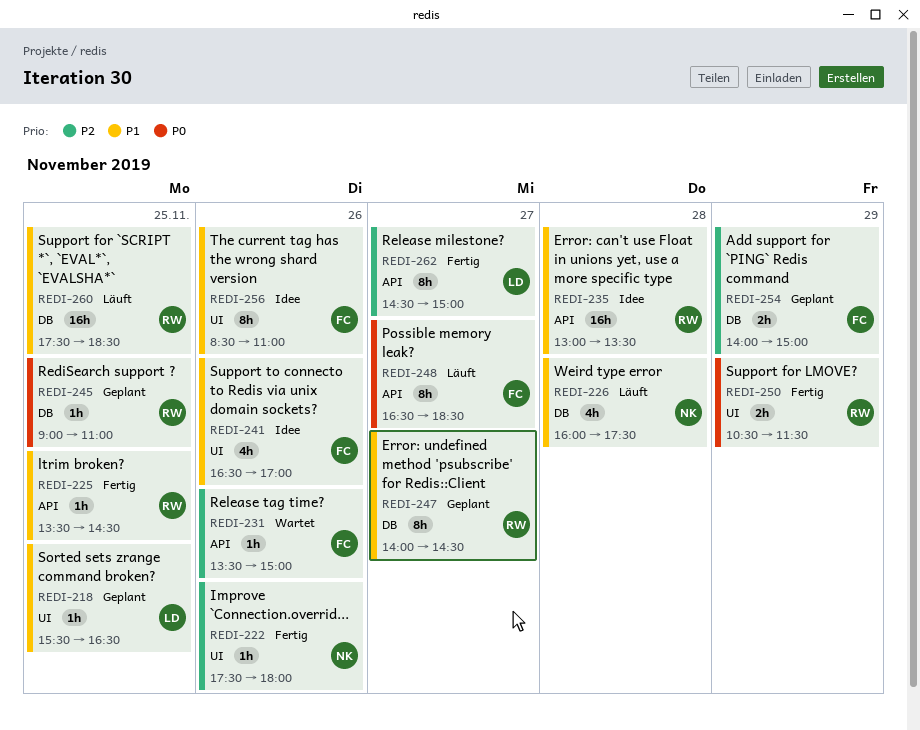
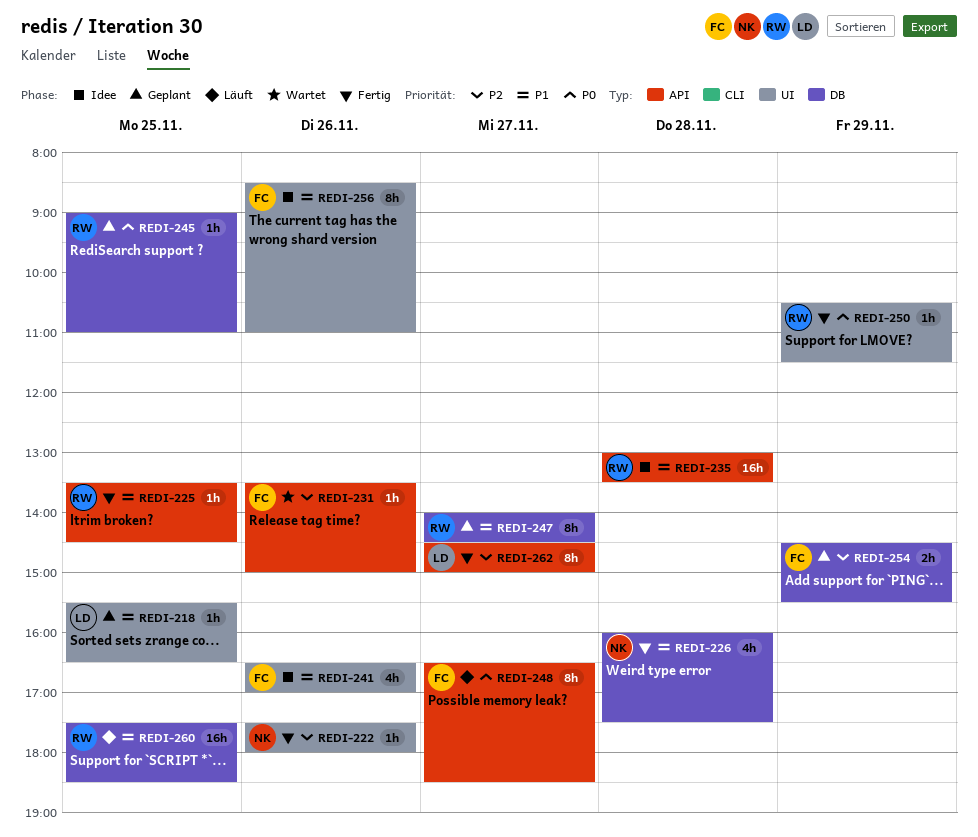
REDI-226, status: Läuft -> Fertig
REDI-250, estimate: 2h -> 1h
REDI-254, begins: 14:00 -> 14:30
REDI-254, ends: 15:00 -> 15:30

